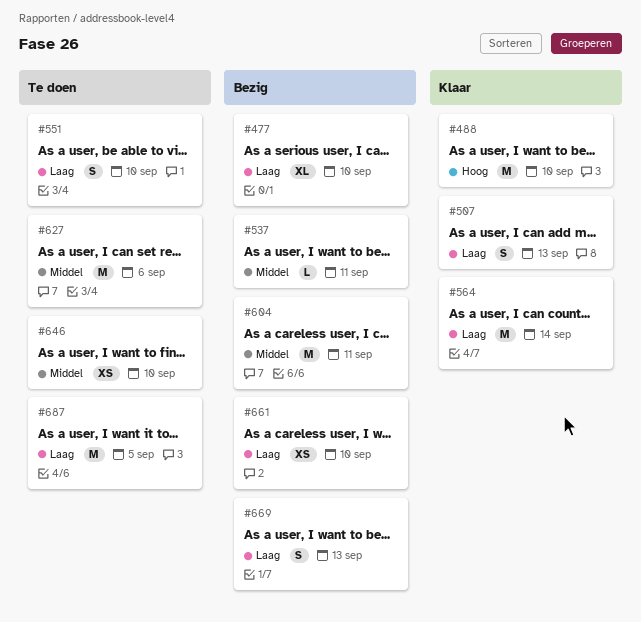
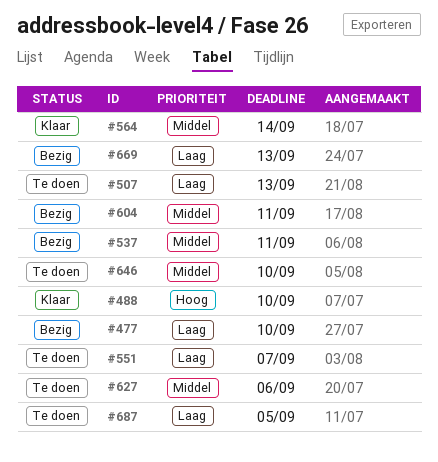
#507, status: Klaar -> Te doen
#551, due: Sep 10 -> Sep 7
#564, priority: Laag -> Middel
#661: present -> none

